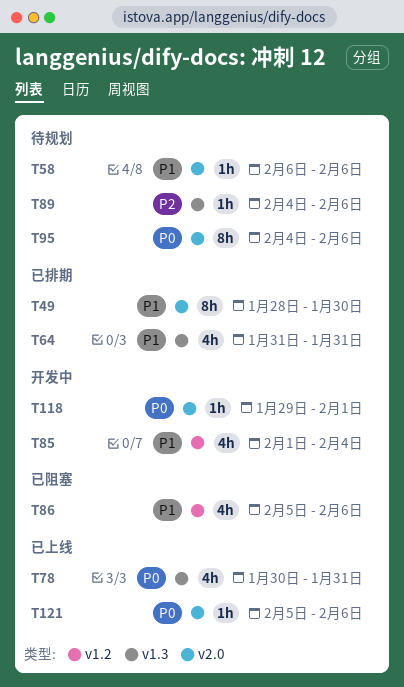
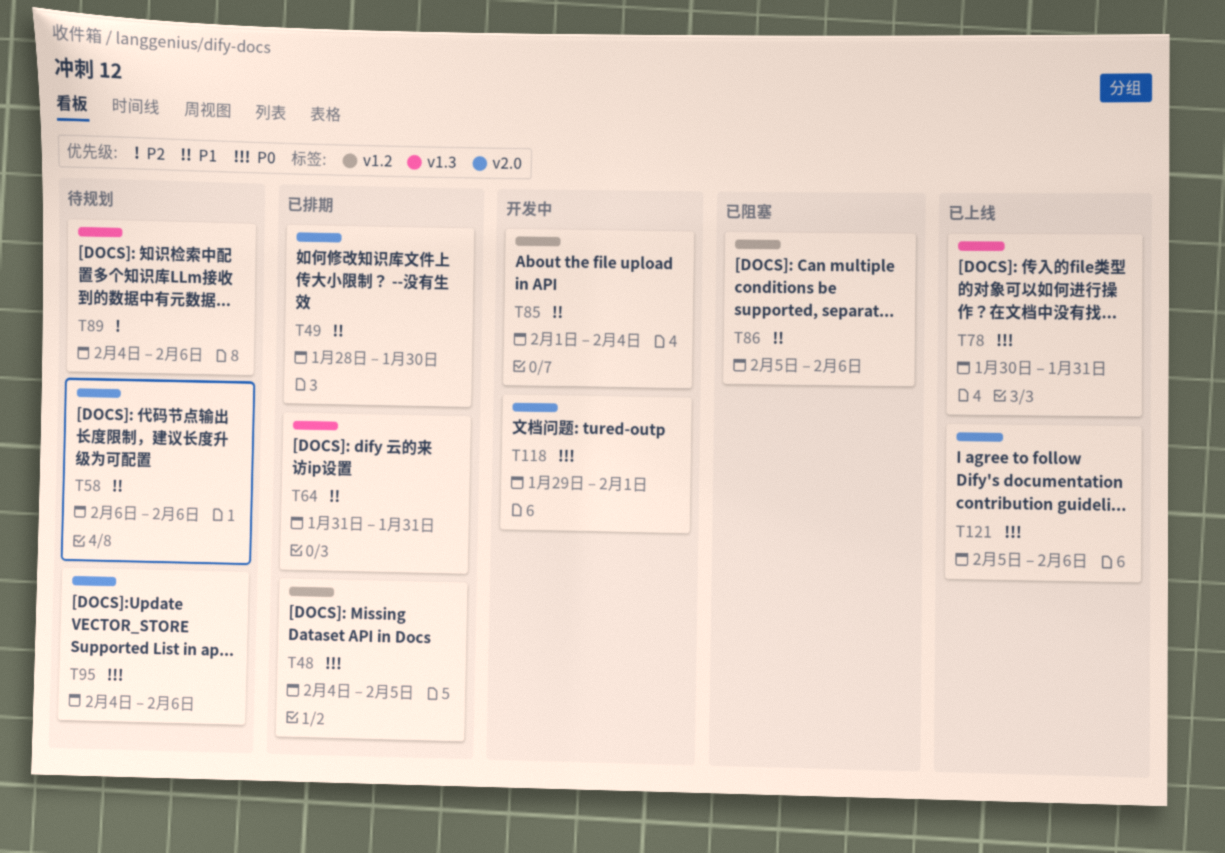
T48: none -> present

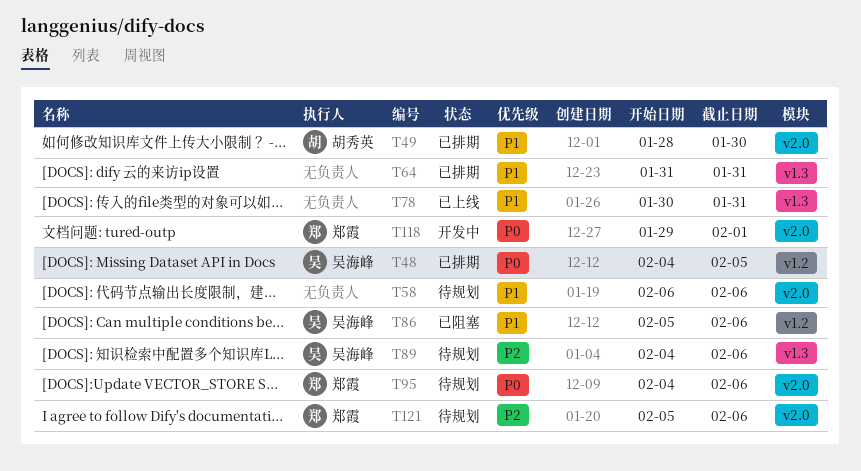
T78, priority: P0 -> P1
T85: present -> none
T121, status: 已上线 -> 待规划
T121, priority: P0 -> P2

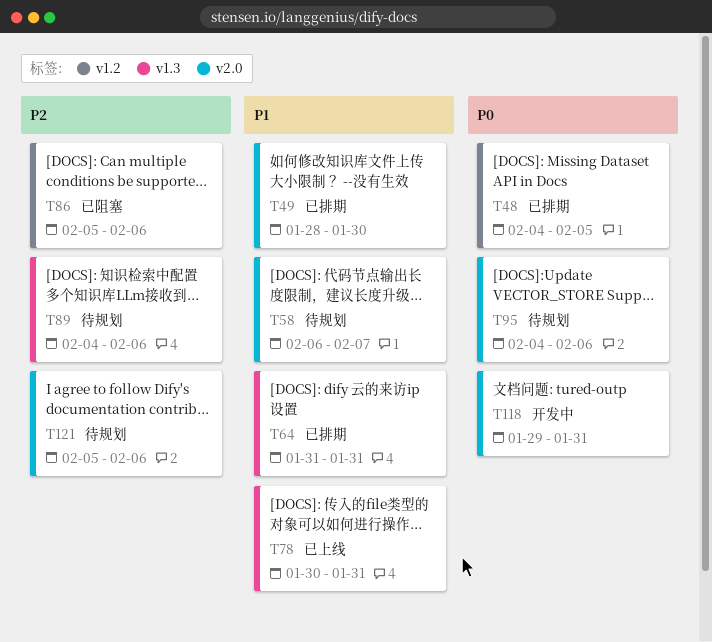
T58, due: Feb 6 -> Feb 7
T86, priority: P1 -> P2
T118, due: Feb 1 -> Jan 31

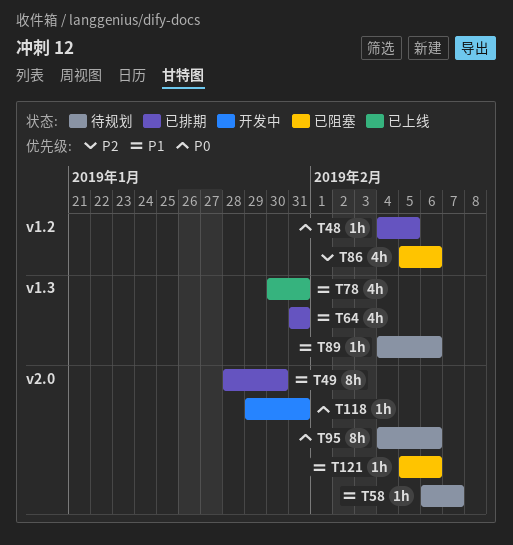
T89, priority: P2 -> P1
T121, status: 待规划 -> 已阻塞
T121, priority: P2 -> P1

